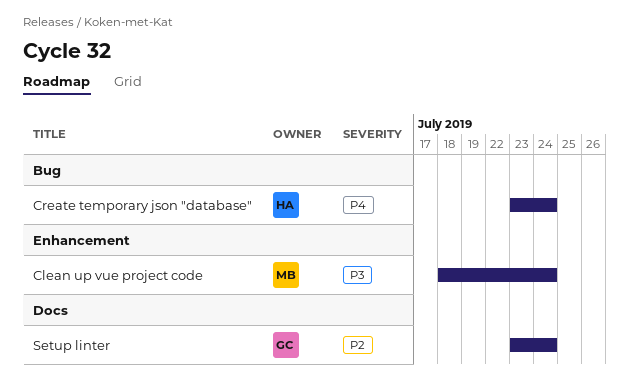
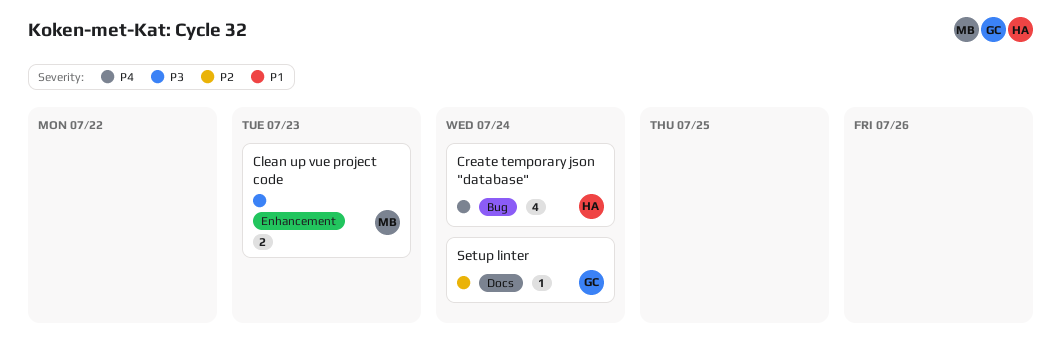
Clean up vue project code, due: Jul 24 -> Jul 23

